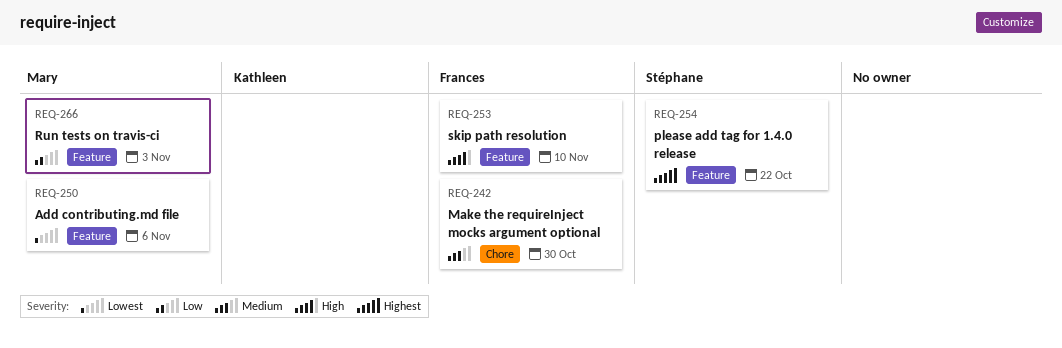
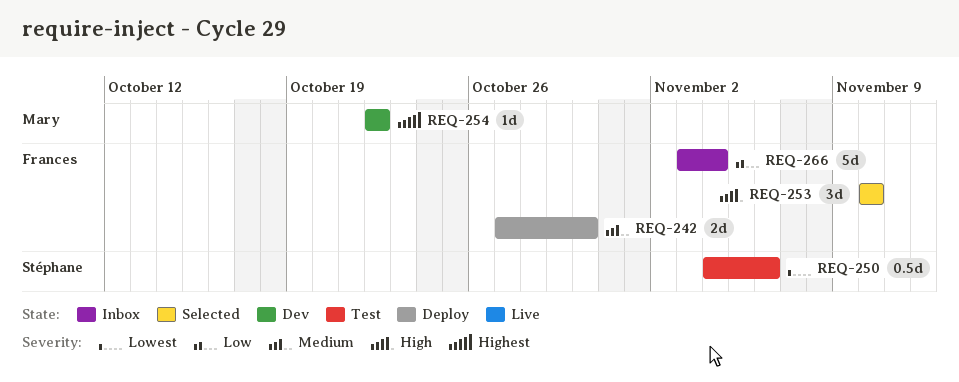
REQ-250, owner: Mary -> Stéphane
REQ-254, owner: Stéphane -> Mary
REQ-266, owner: Mary -> Frances
REQ-266, due: Nov 3 -> Nov 4

